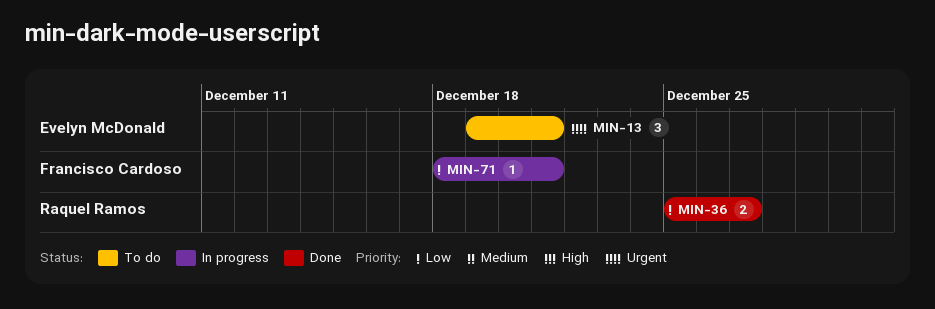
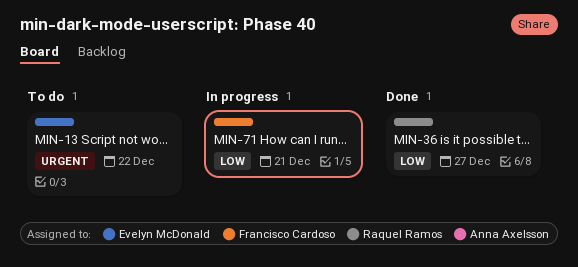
MIN-13, due: Dec 21 -> Dec 22

